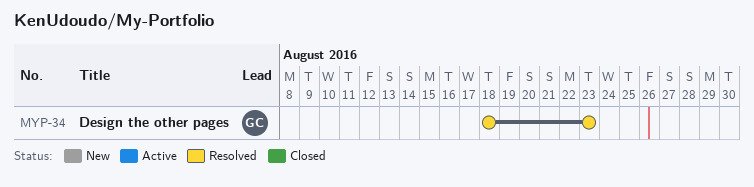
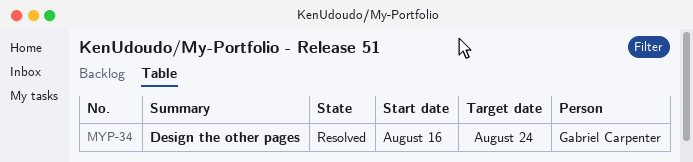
MYP-34, start: Aug 18 -> Aug 16
MYP-34, due: Aug 23 -> Aug 24

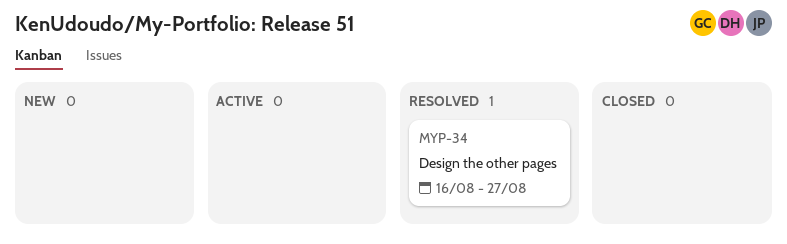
MYP-34, due: Aug 24 -> Aug 27

